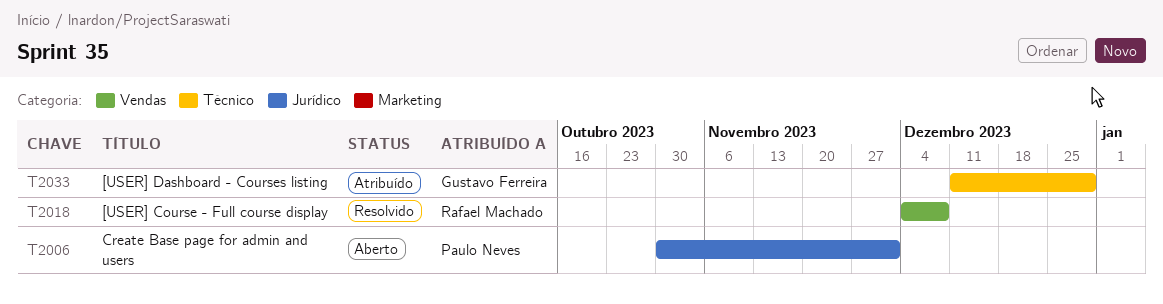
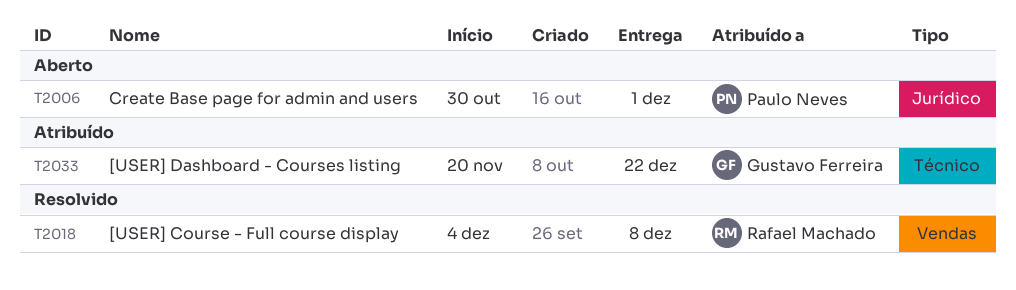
T2033, start: Dec 11 -> Nov 20
T2033, due: Dec 29 -> Dec 22

